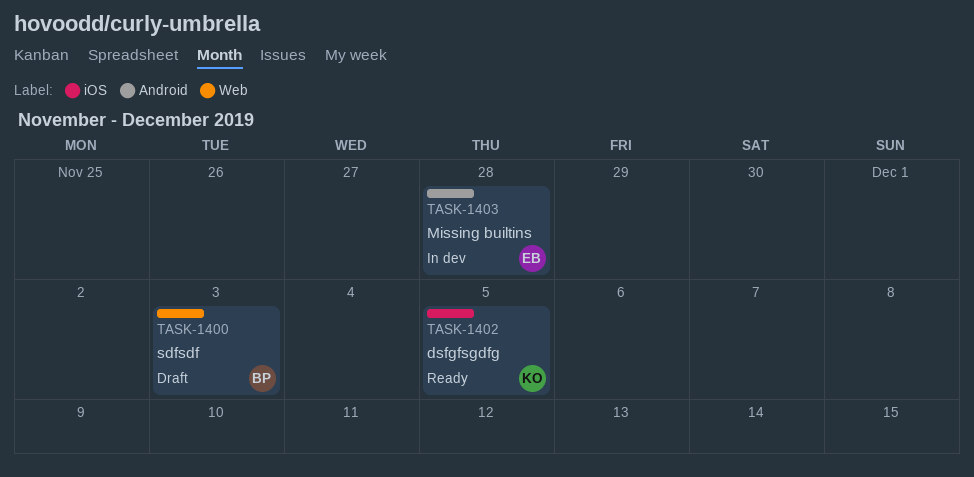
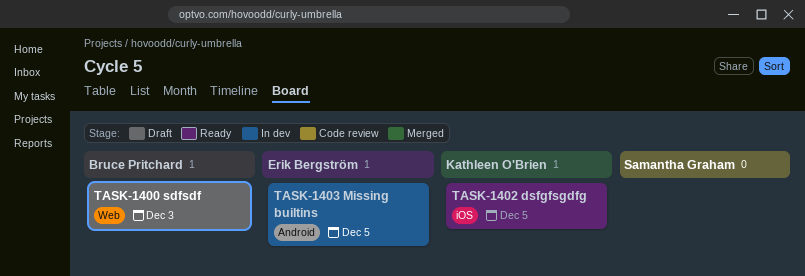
TASK-1403, due: Nov 28 -> Dec 5

